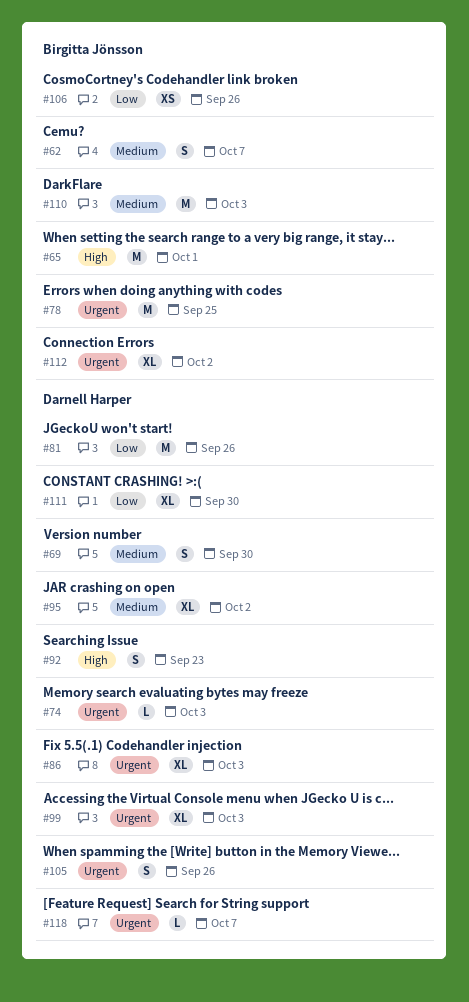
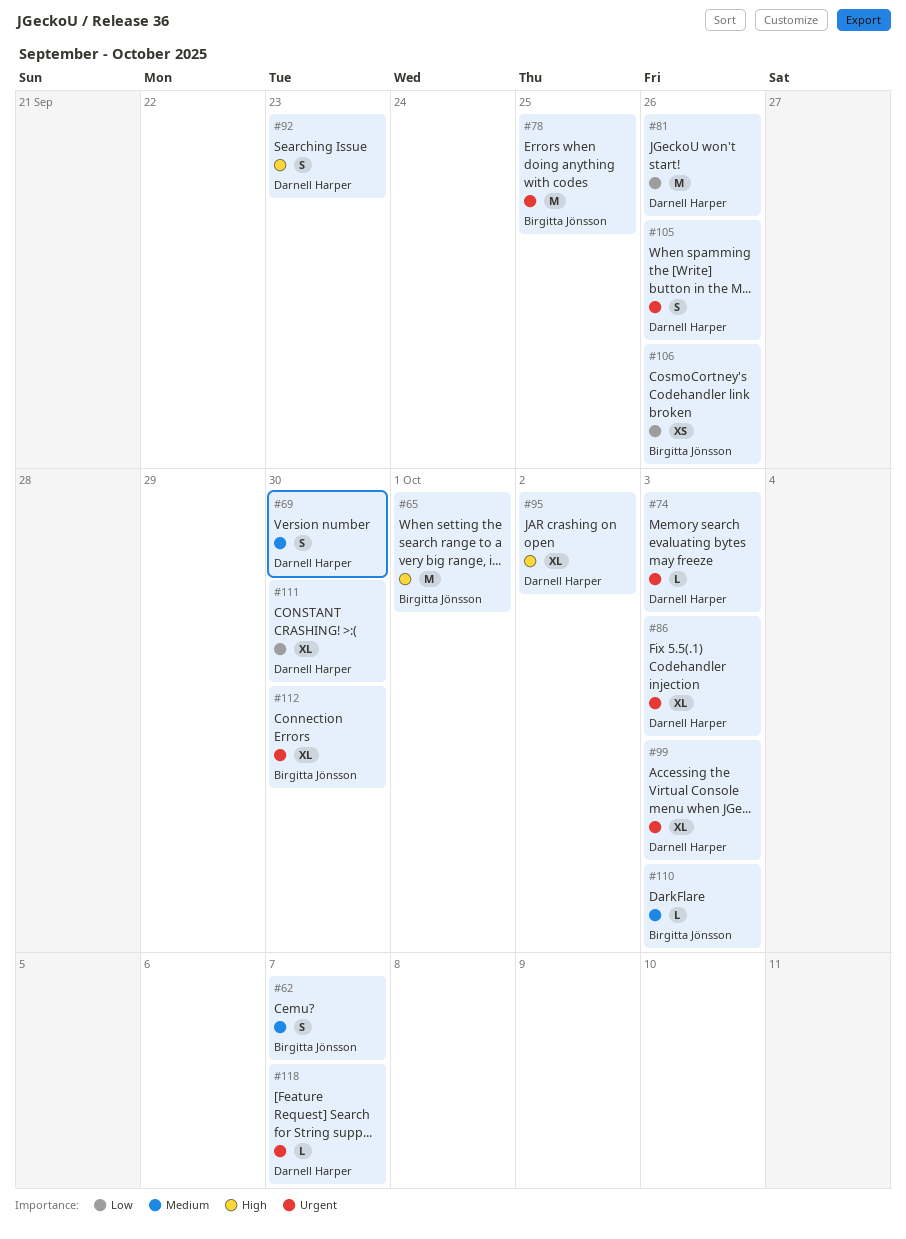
#95, priority: Medium -> High
#110, estimate: M -> L
#112, due: Oct 2 -> Sep 30

